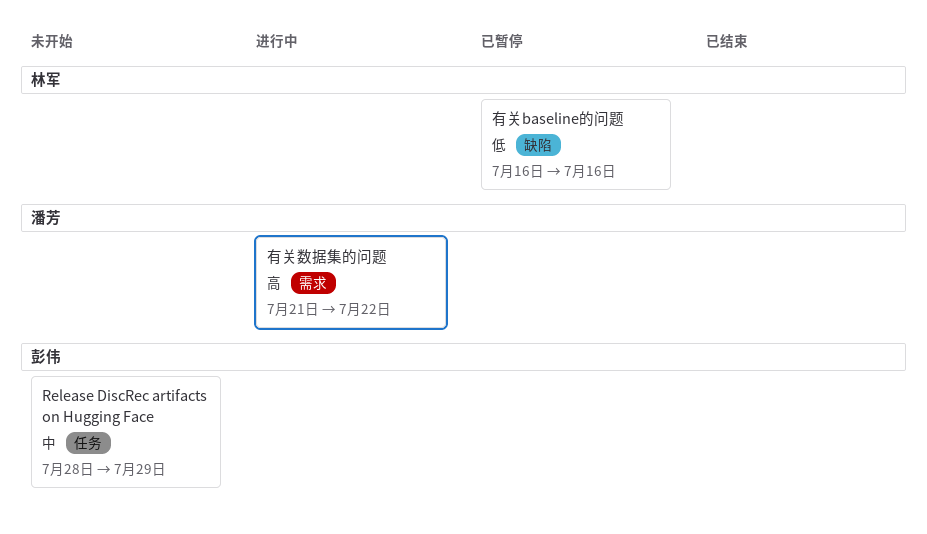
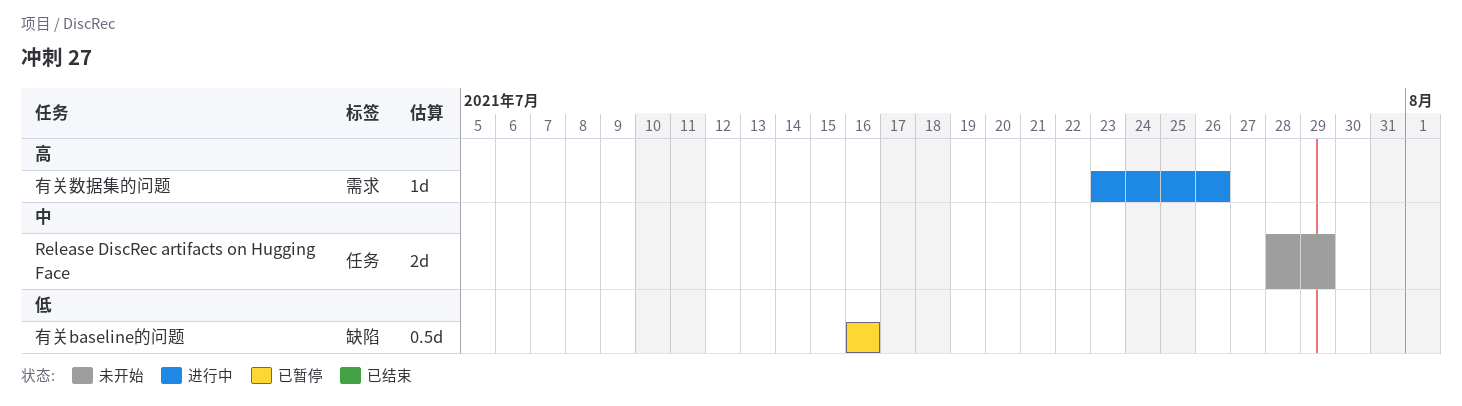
有关数据集的问题, start: Jul 21 -> Jul 23
有关数据集的问题, due: Jul 22 -> Jul 26

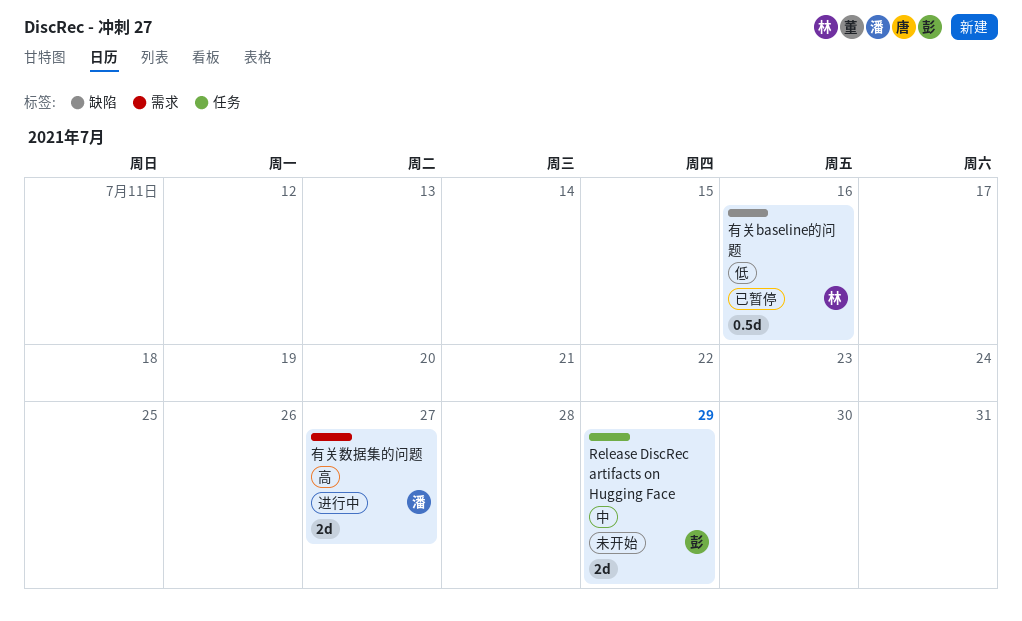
有关数据集的问题, estimate: 1d -> 2d
有关数据集的问题, due: Jul 26 -> Jul 27

